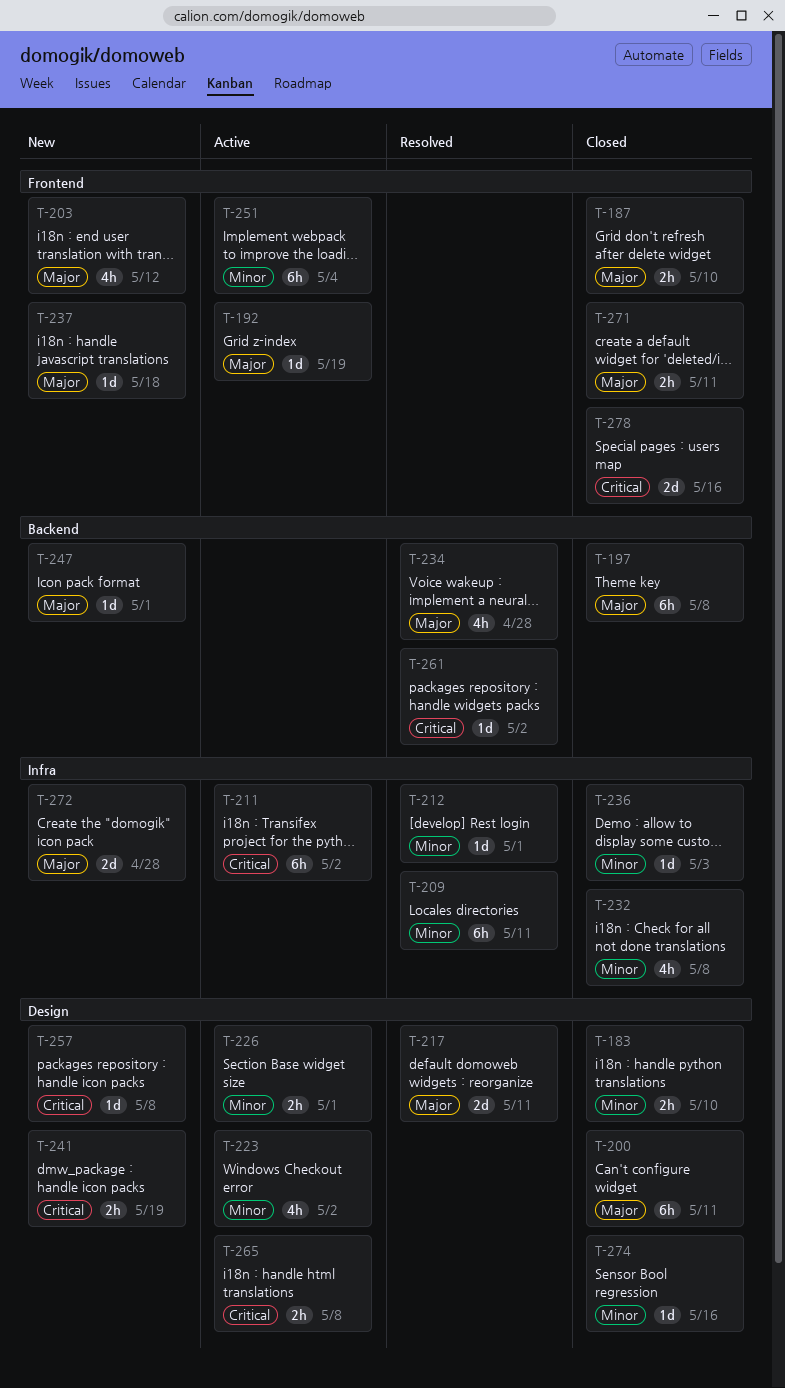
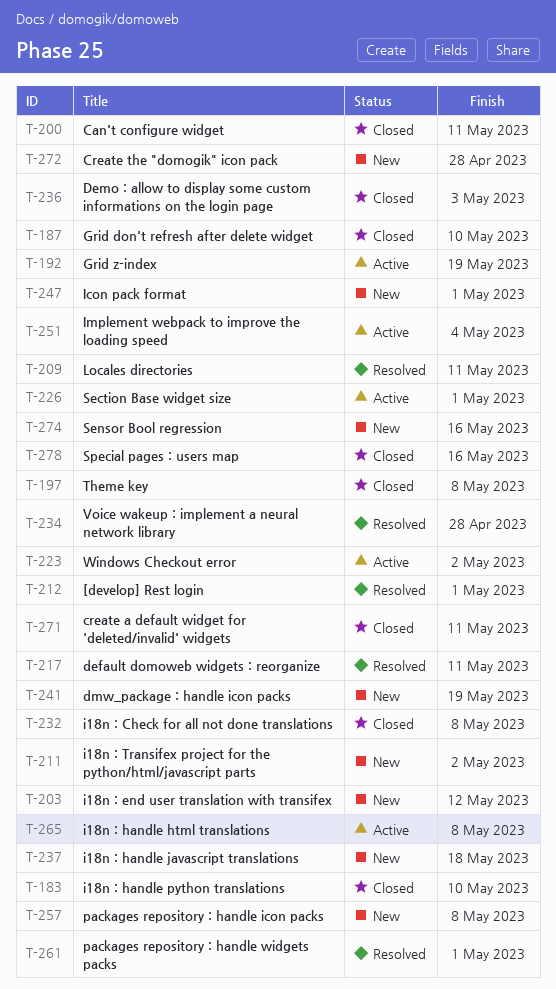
T-211, status: Active -> New
T-261, due: May 2 -> May 1
T-274, status: Closed -> New

